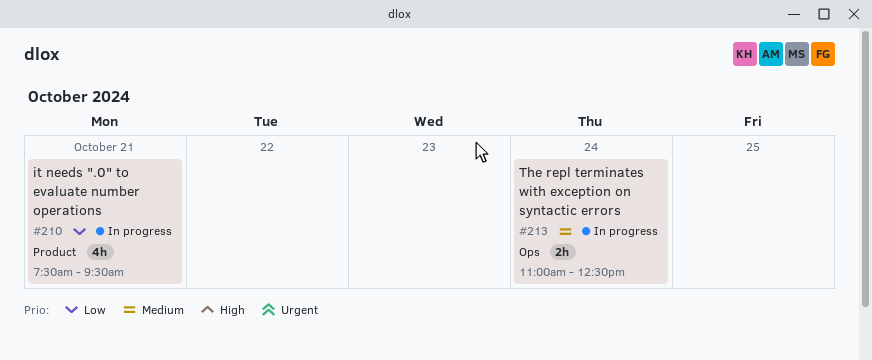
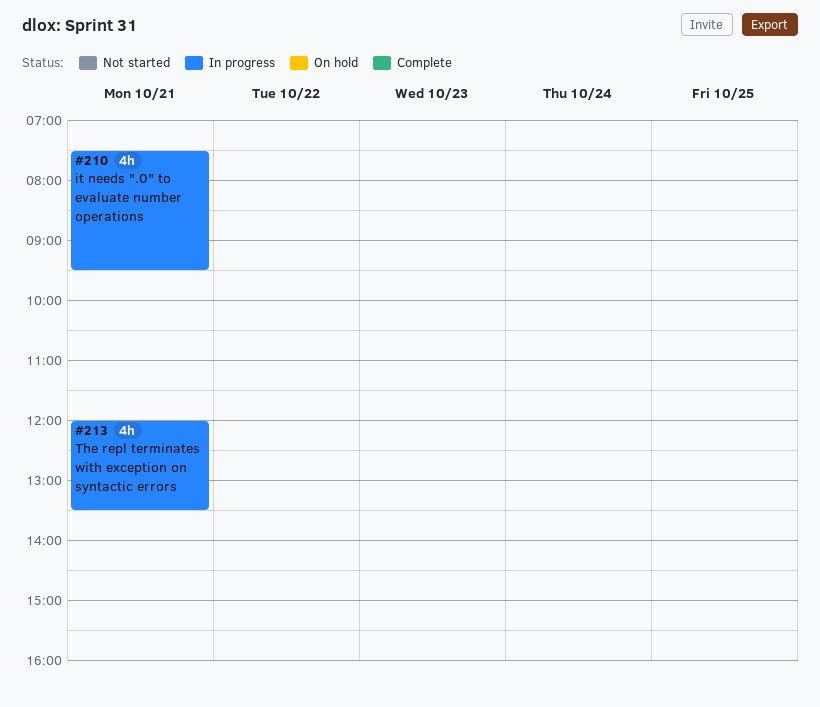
#213, estimate: 2h -> 4h
#213, day: Oct 24 -> Oct 21
#213, begins: 11:00 -> 12:00
#213, ends: 12:30 -> 13:30

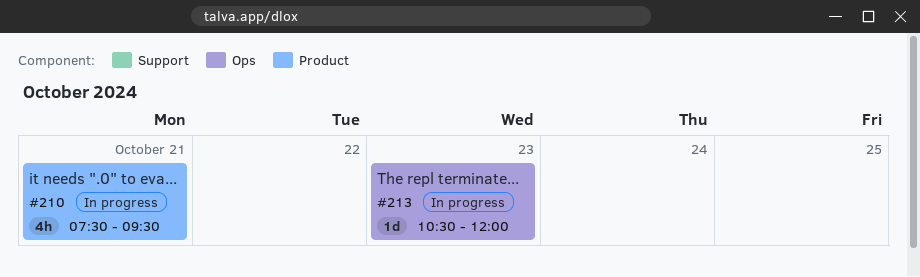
#213, estimate: 4h -> 1d
#213, day: Oct 21 -> Oct 23
#213, begins: 12:00 -> 10:30
#213, ends: 13:30 -> 12:00

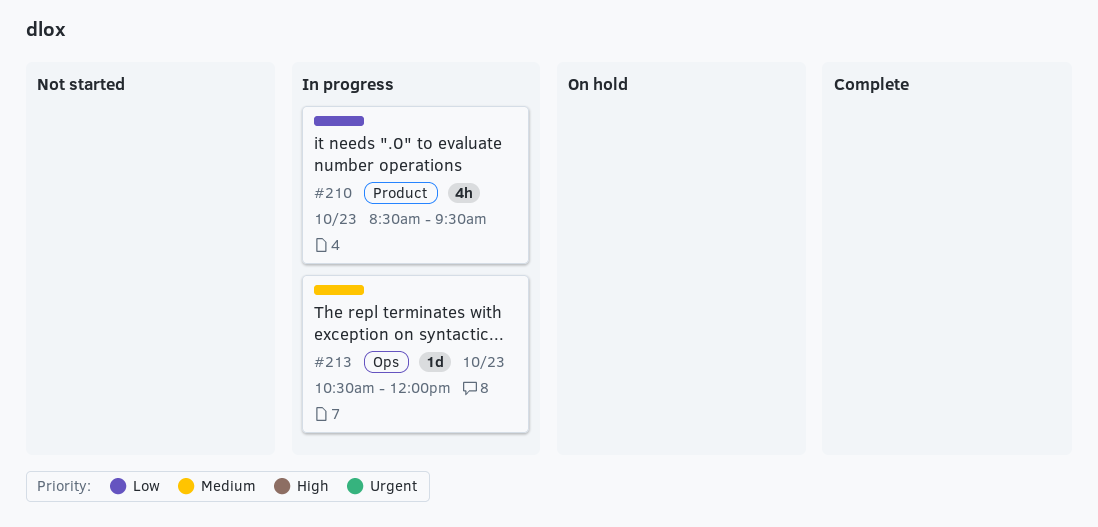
#210, day: Oct 21 -> Oct 23
#210, begins: 07:30 -> 08:30

